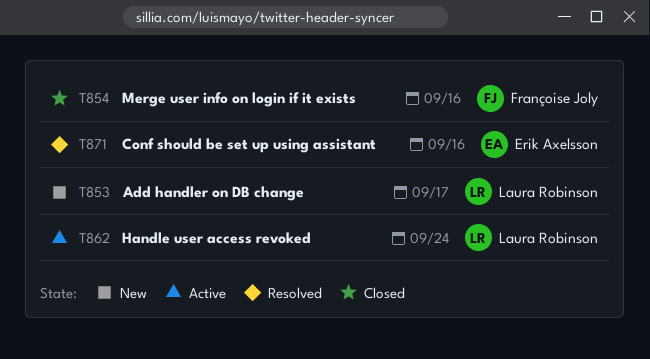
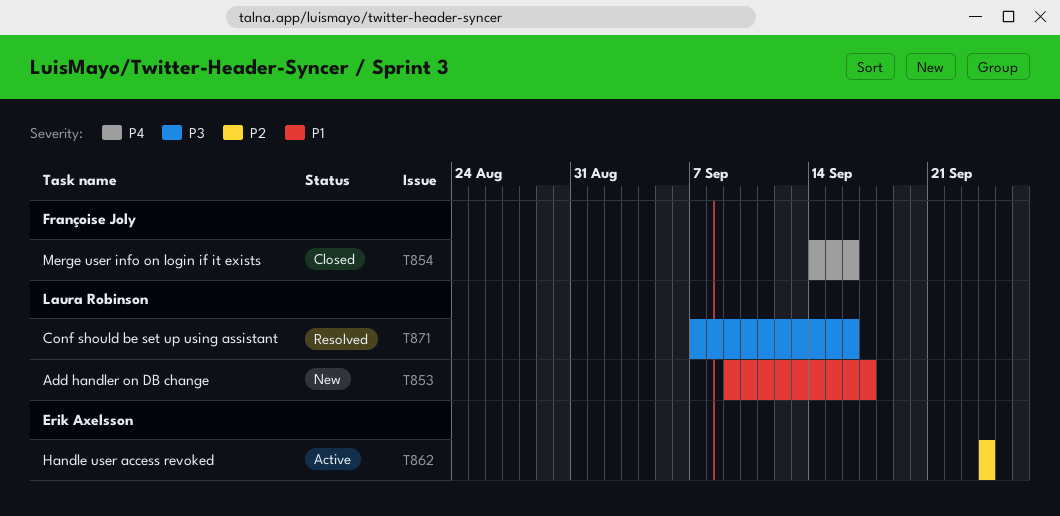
T862, owner: Laura Robinson -> Erik Axelsson
T871, owner: Erik Axelsson -> Laura Robinson

